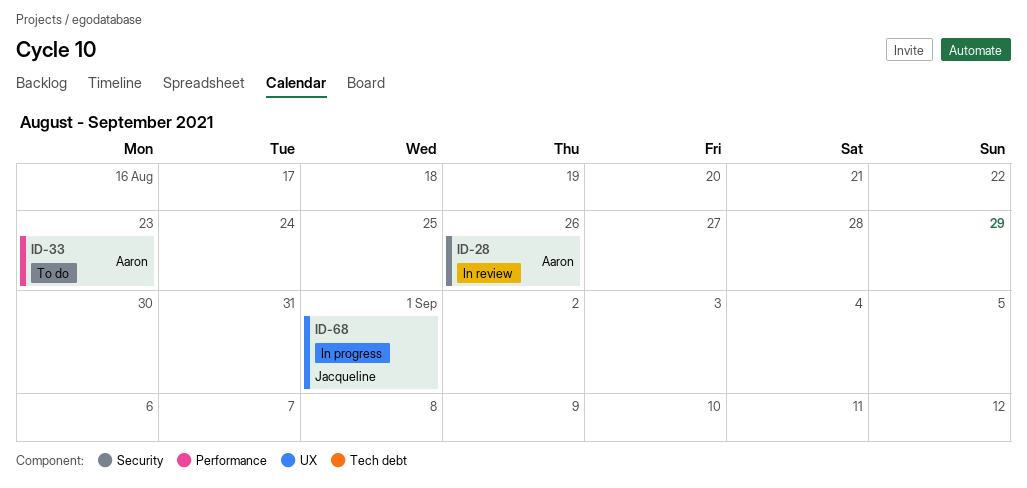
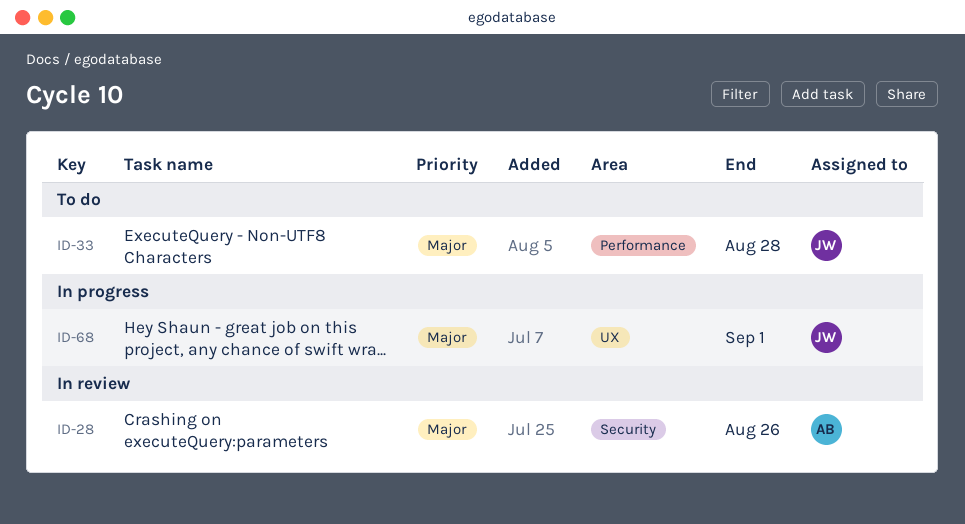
ID-33, owner: Aaron -> Jacqueline
ID-33, due: Aug 23 -> Aug 28

